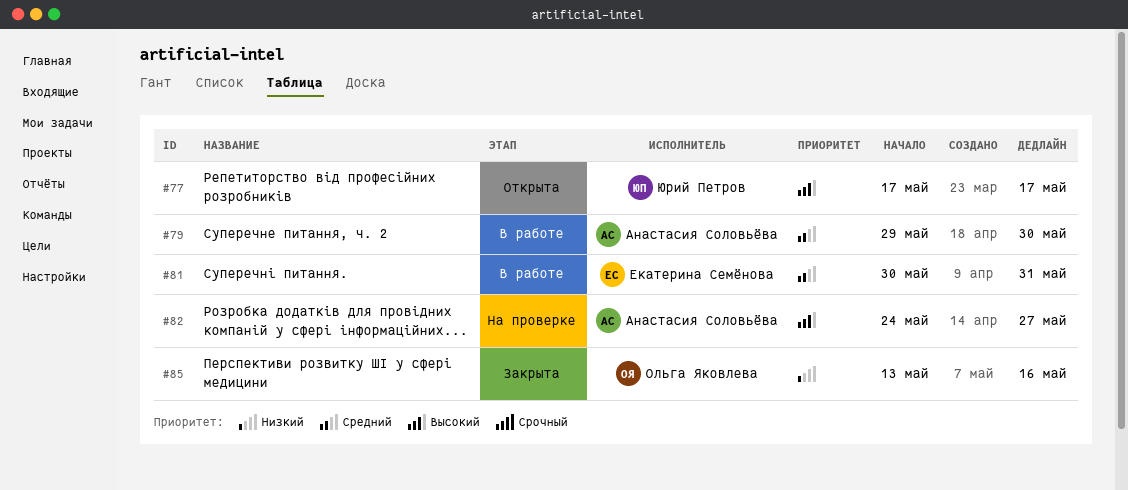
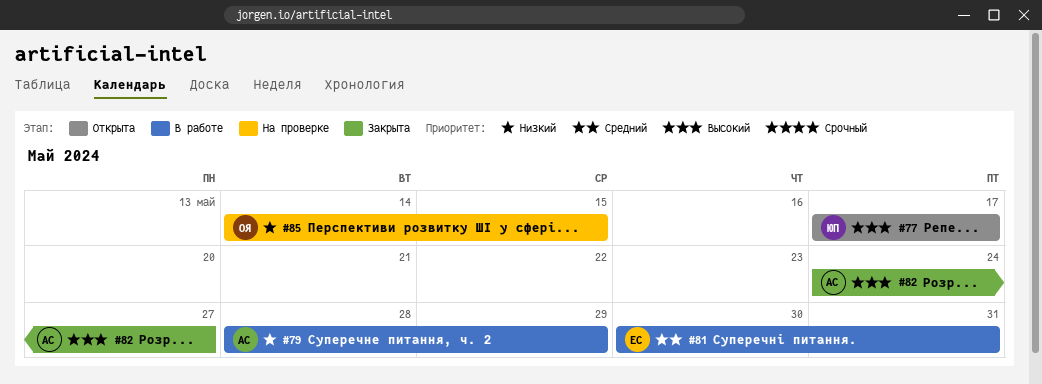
#79, priority: Средний -> Низкий
#79, start: May 29 -> May 28
#79, due: May 30 -> May 29
#82, status: На проверке -> Закрыта
#85, status: Закрыта -> На проверке
#85, start: May 13 -> May 14
#85, due: May 16 -> May 15

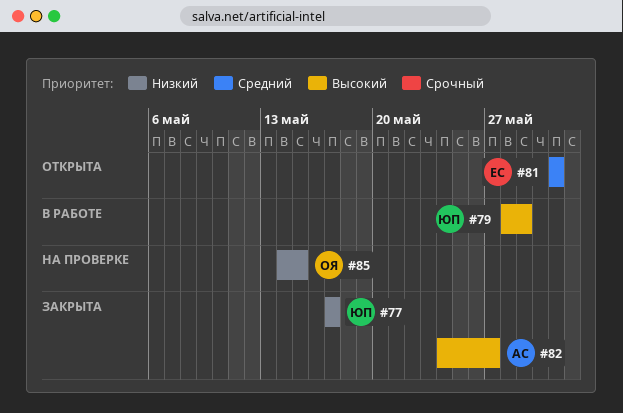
#77, status: Открыта -> Закрыта
#77, priority: Высокий -> Низкий
#79, owner: АС -> ЮП
#79, priority: Низкий -> Высокий
#81, status: В работе -> Открыта
#81, start: May 30 -> May 31

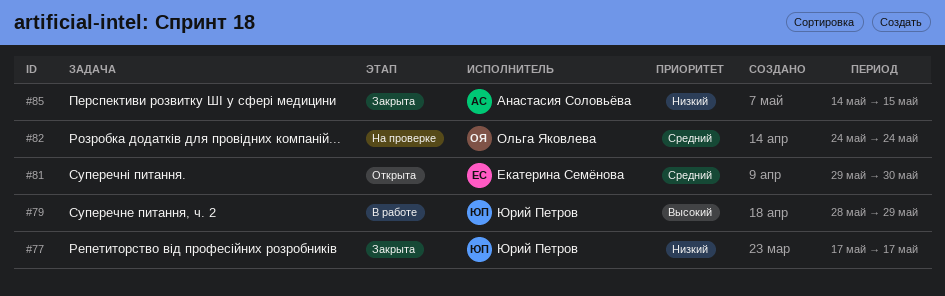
#81, start: May 31 -> May 29
#81, due: May 31 -> May 30
#82, status: Закрыта -> На проверке
#82, owner: Анастасия Соловьёва -> Ольга Яковлева
#82, priority: Высокий -> Средний
#82, due: May 27 -> May 24
#85, status: На проверке -> Закрыта
#85, owner: Ольга Яковлева -> Анастасия Соловьёва

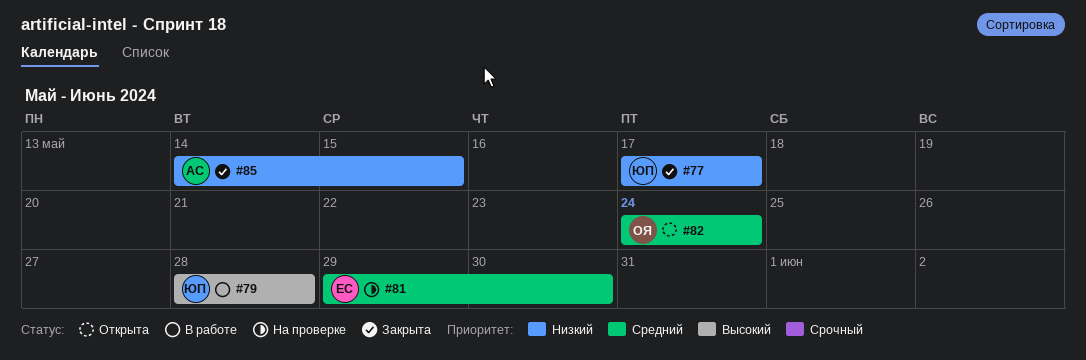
#79, due: May 29 -> May 28
#81, status: Открыта -> На проверке
#82, status: На проверке -> Открыта

